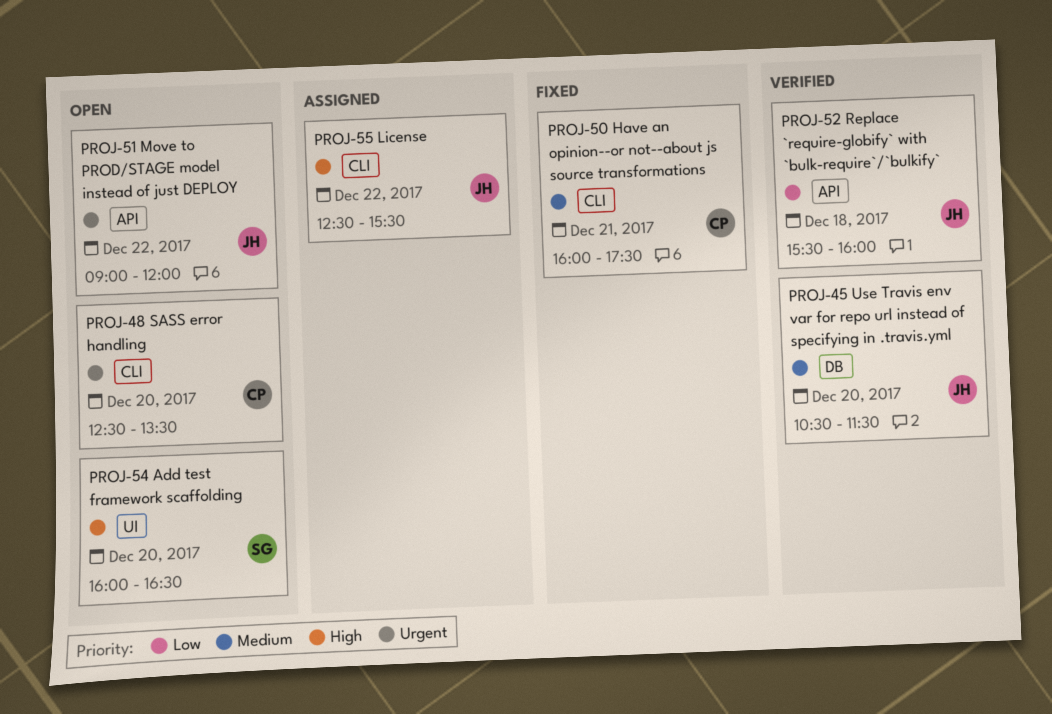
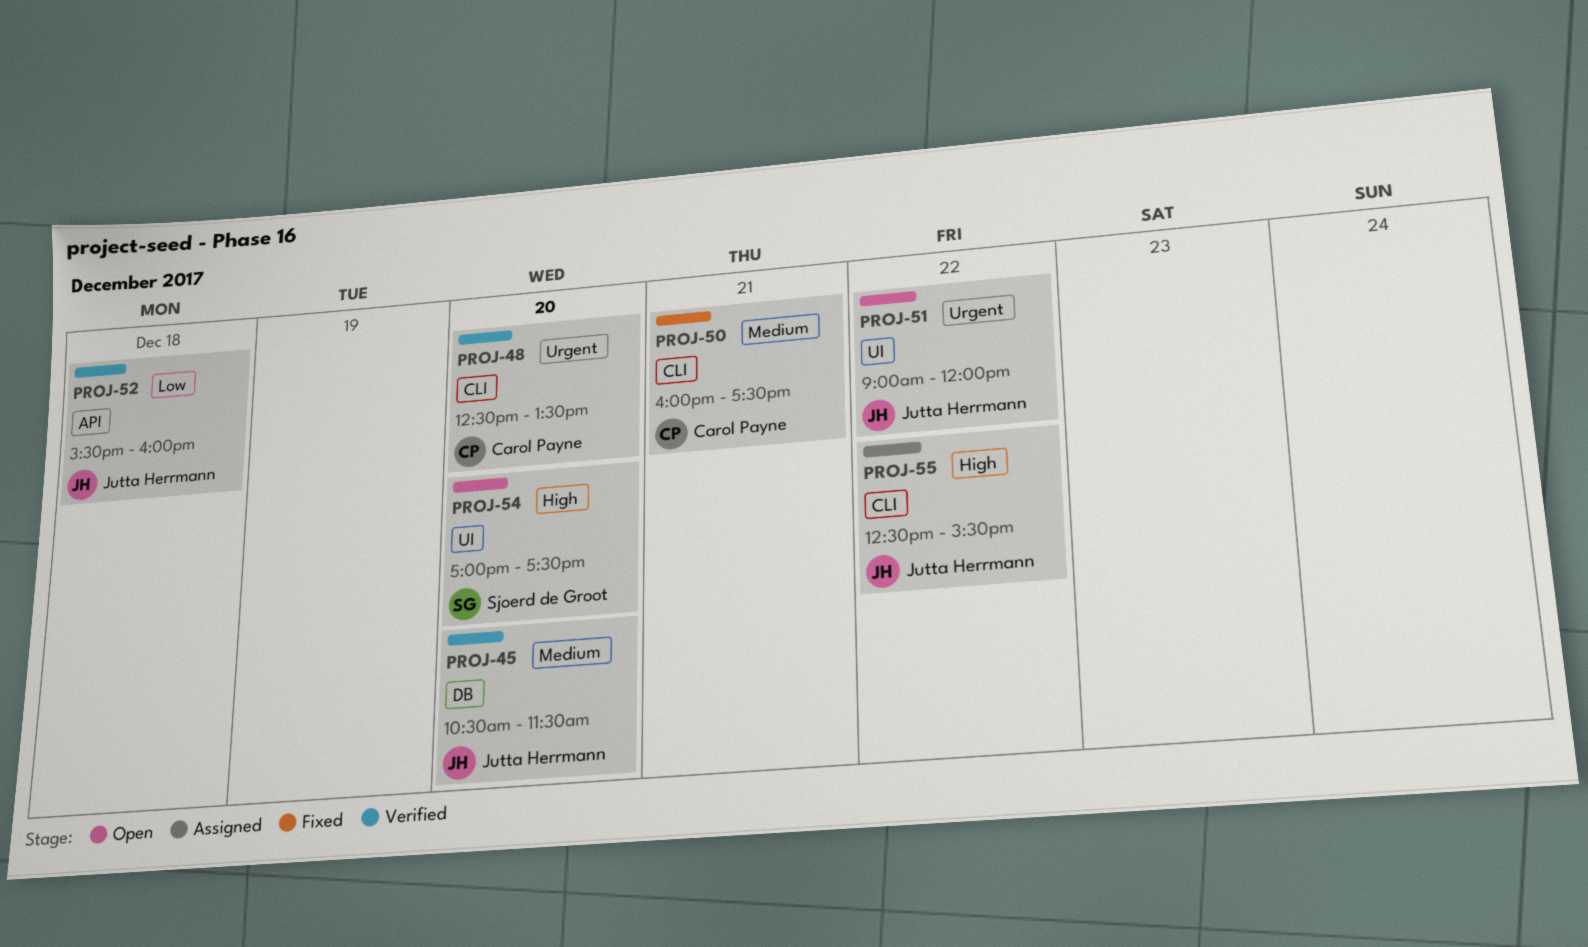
PROJ-48, status: Open -> Verified
PROJ-51, label: API -> UI
PROJ-54, begins: 16:00 -> 17:00
PROJ-54, ends: 16:30 -> 17:30

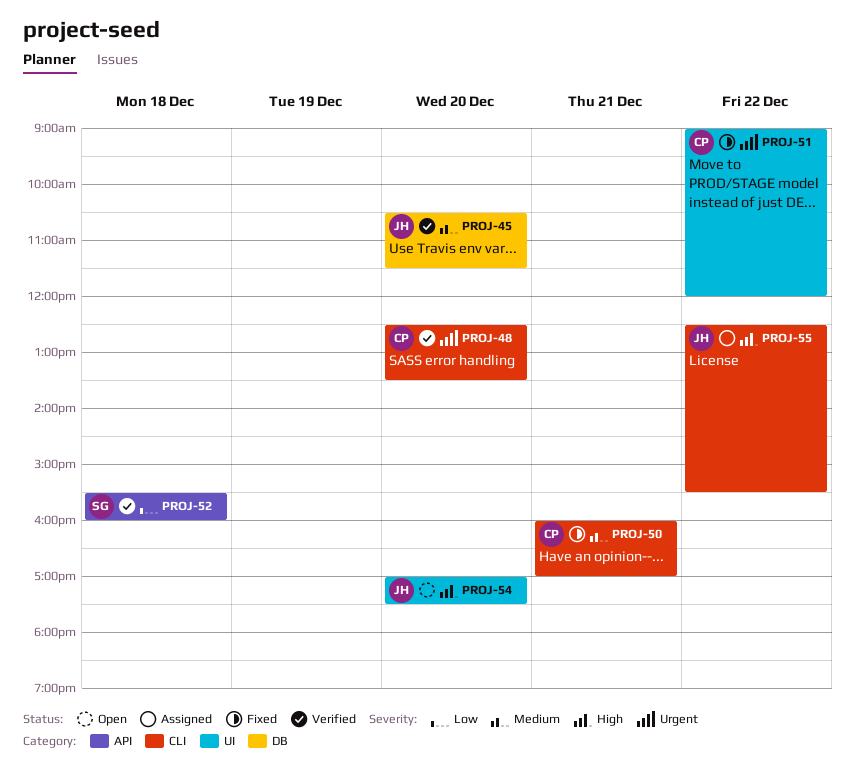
PROJ-50, ends: 17:30 -> 17:00
PROJ-51, status: Open -> Fixed
PROJ-51, owner: Jutta Herrmann -> Carol Payne
PROJ-52, owner: Jutta Herrmann -> Sjoerd de Groot
PROJ-54, owner: Sjoerd de Groot -> Jutta Herrmann

